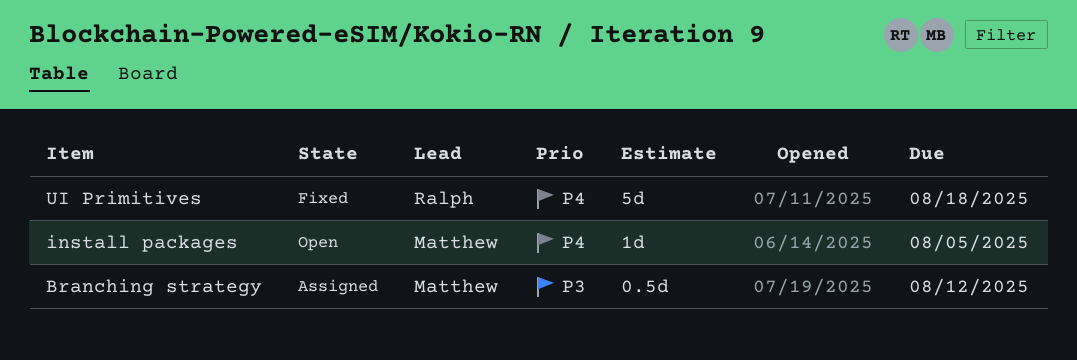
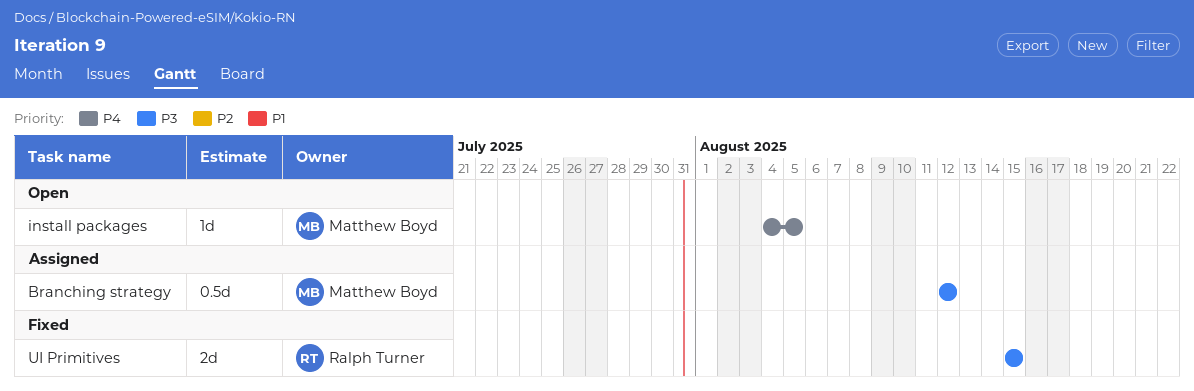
UI Primitives, priority: P4 -> P3
UI Primitives, estimate: 5d -> 2d
UI Primitives, due: Aug 18 -> Aug 15

